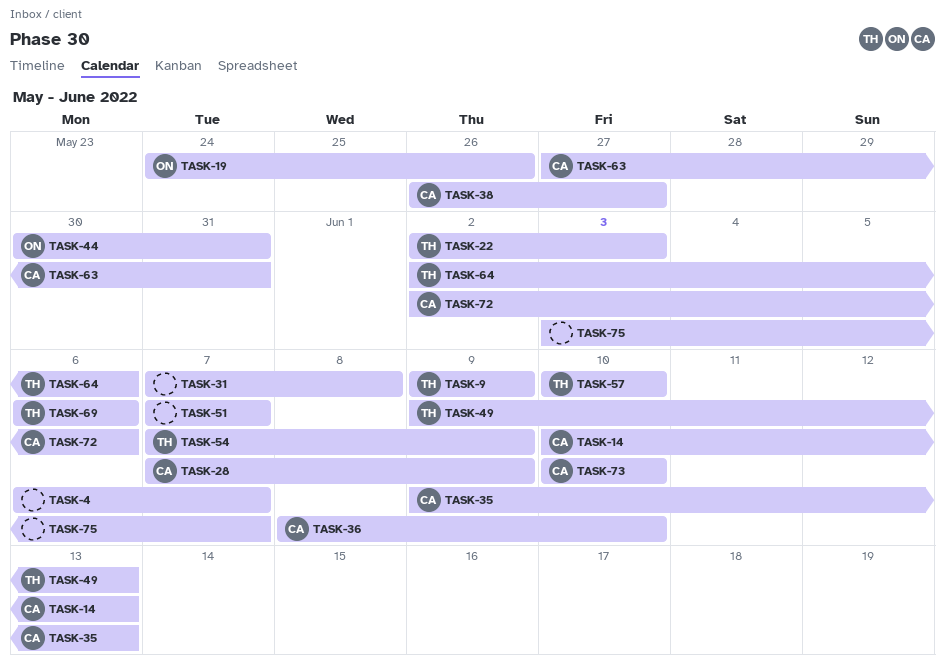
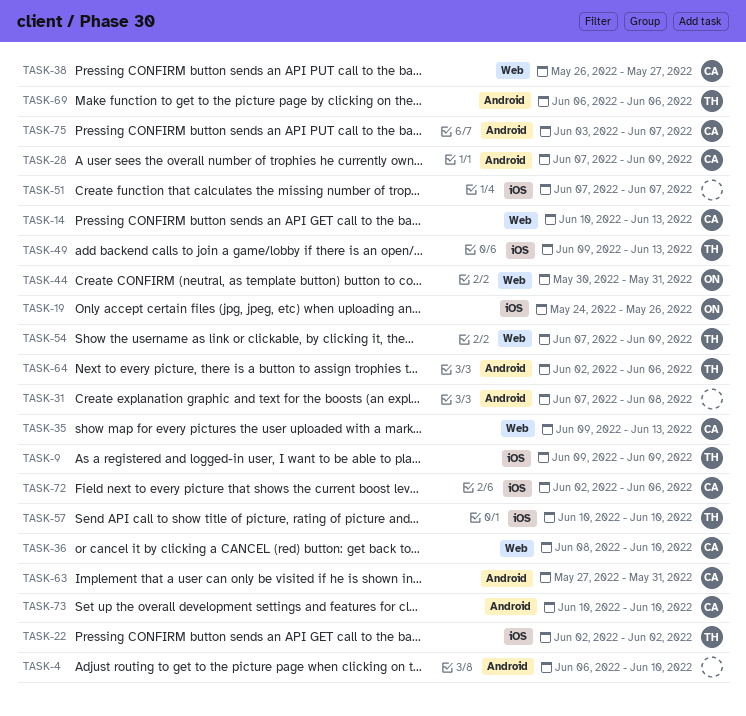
TASK-4, due: Jun 7 -> Jun 10
TASK-22, due: Jun 3 -> Jun 2
TASK-75, owner: none -> CA

